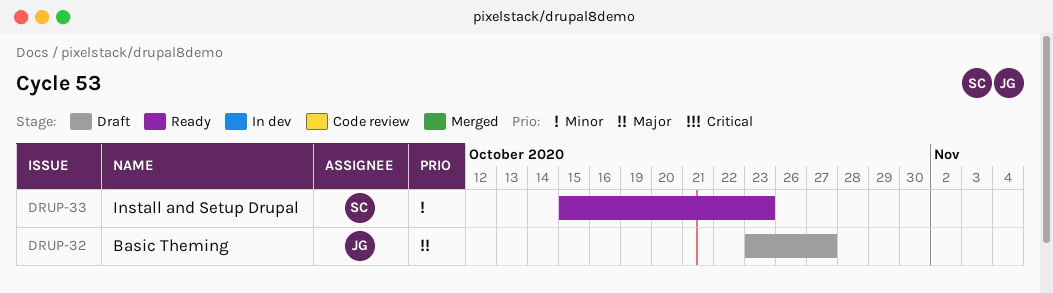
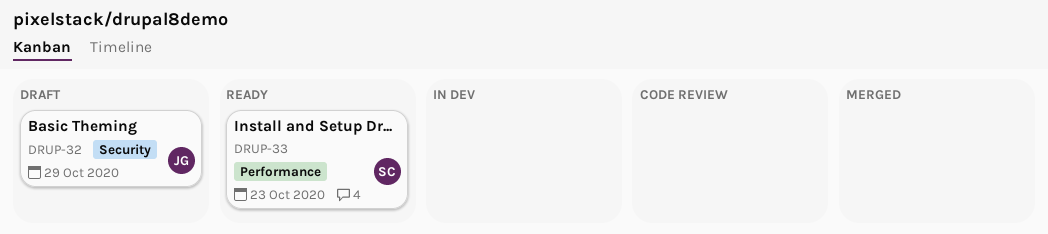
DRUP-32, due: Oct 27 -> Oct 29

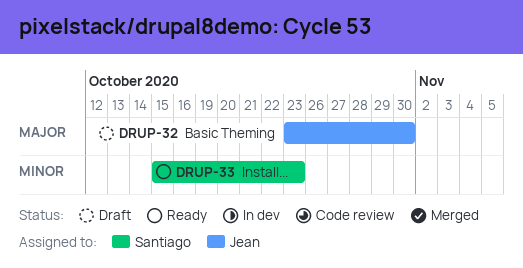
DRUP-32, due: Oct 29 -> Oct 30

